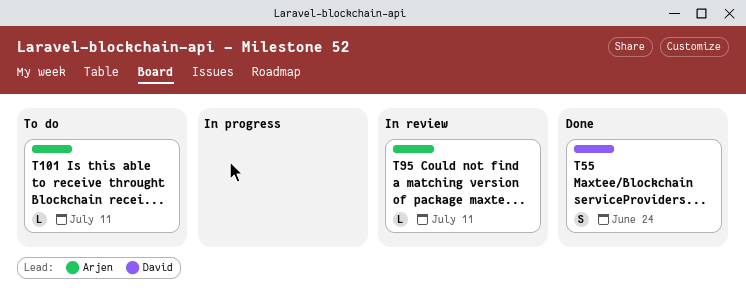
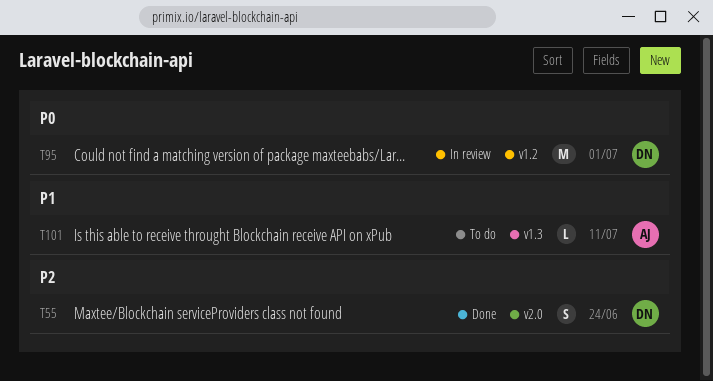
T95, owner: Arjen -> David
T95, estimate: L -> M
T95, due: Jul 11 -> Jul 1

